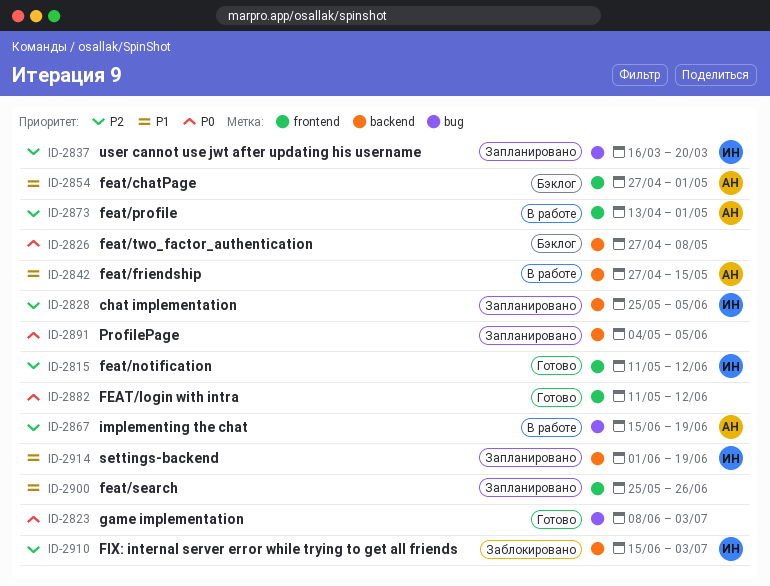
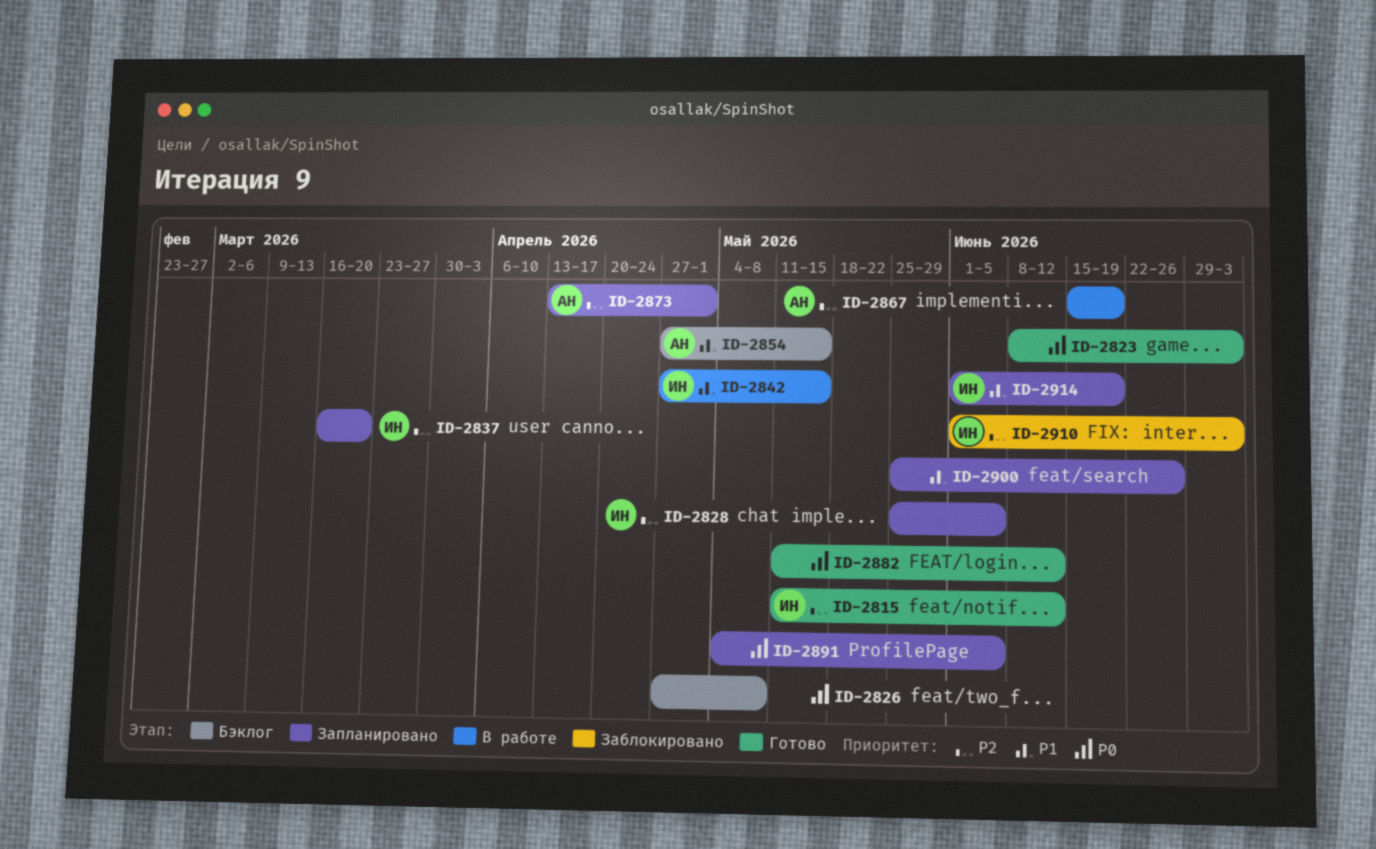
ID-2842, owner: АН -> ИН
ID-2854, due: May 1 -> May 15
ID-2873, status: В работе -> Запланировано
ID-2910, start: Jun 15 -> Jun 1

